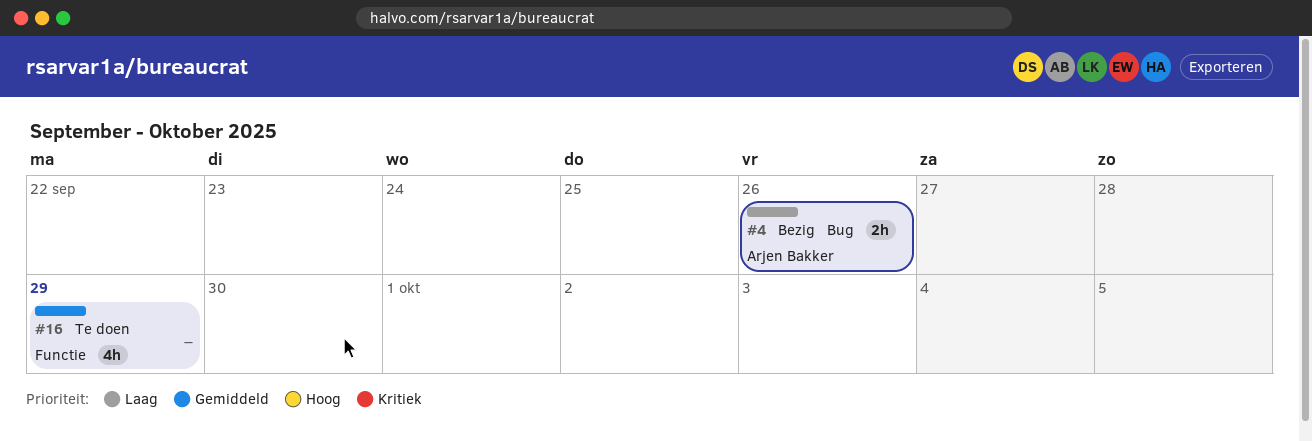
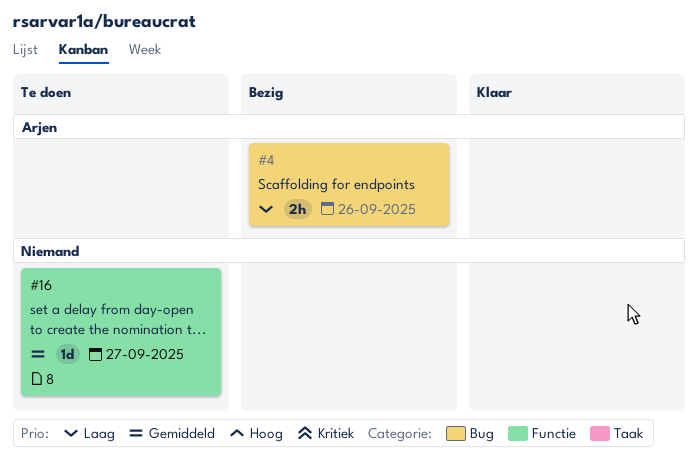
#16, estimate: 4h -> 1d
#16, due: Sep 29 -> Sep 27

